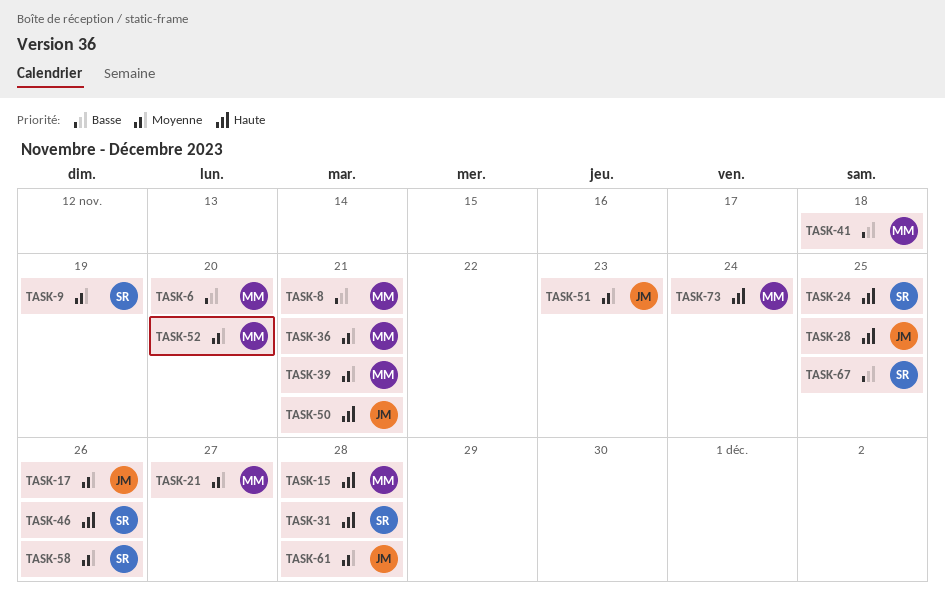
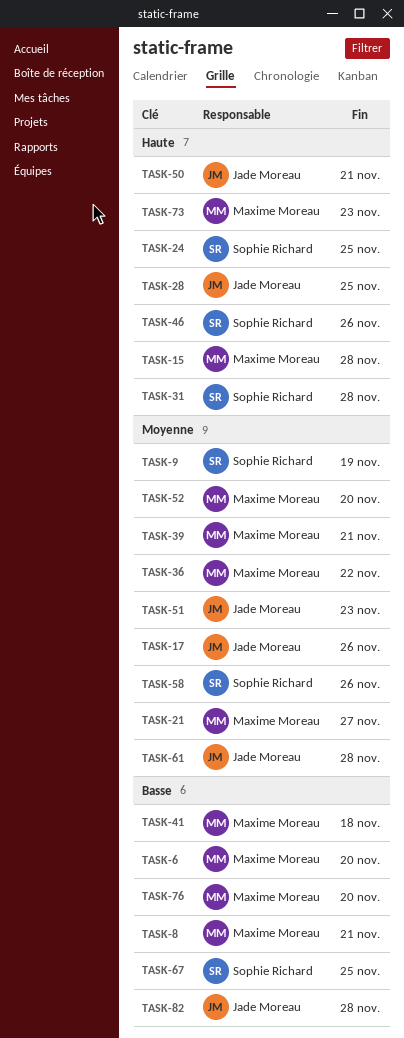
TASK-36, due: Nov 21 -> Nov 22
TASK-73, due: Nov 24 -> Nov 23
TASK-76: none -> present
TASK-82: none -> present

